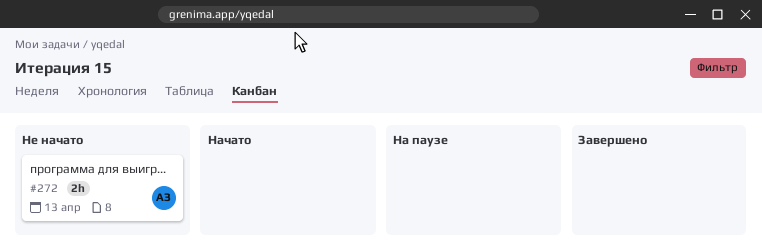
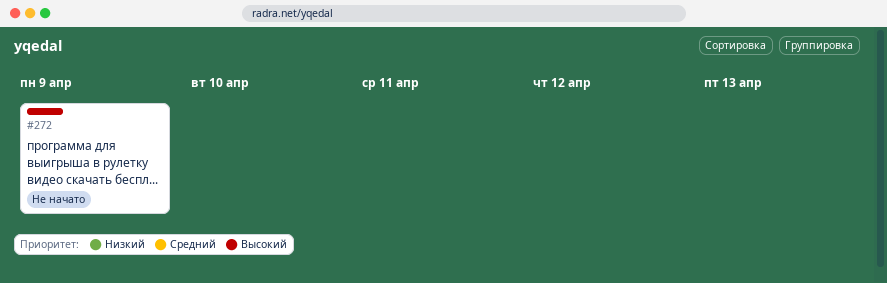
#272, due: Apr 13 -> Apr 9

